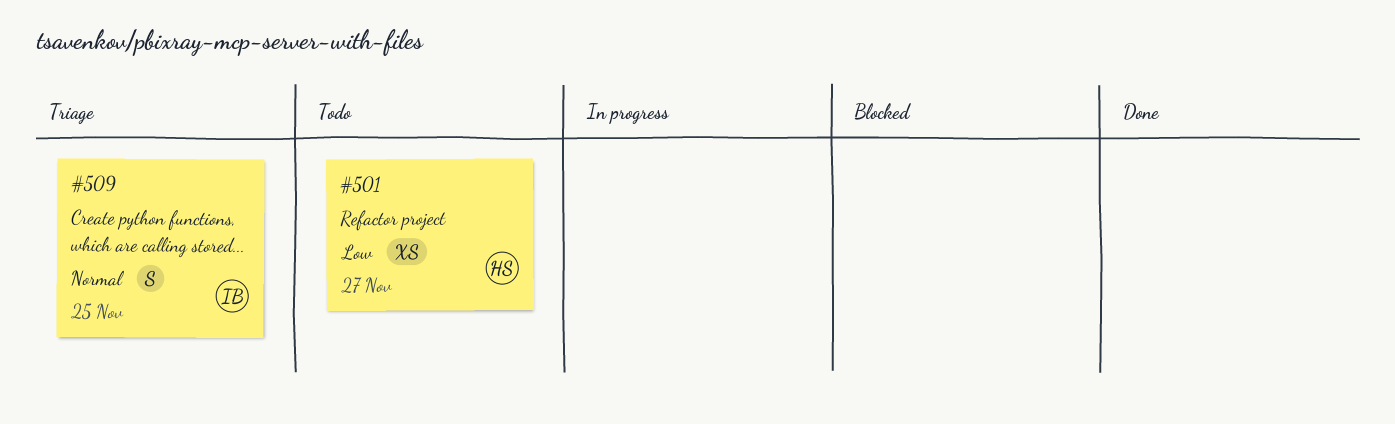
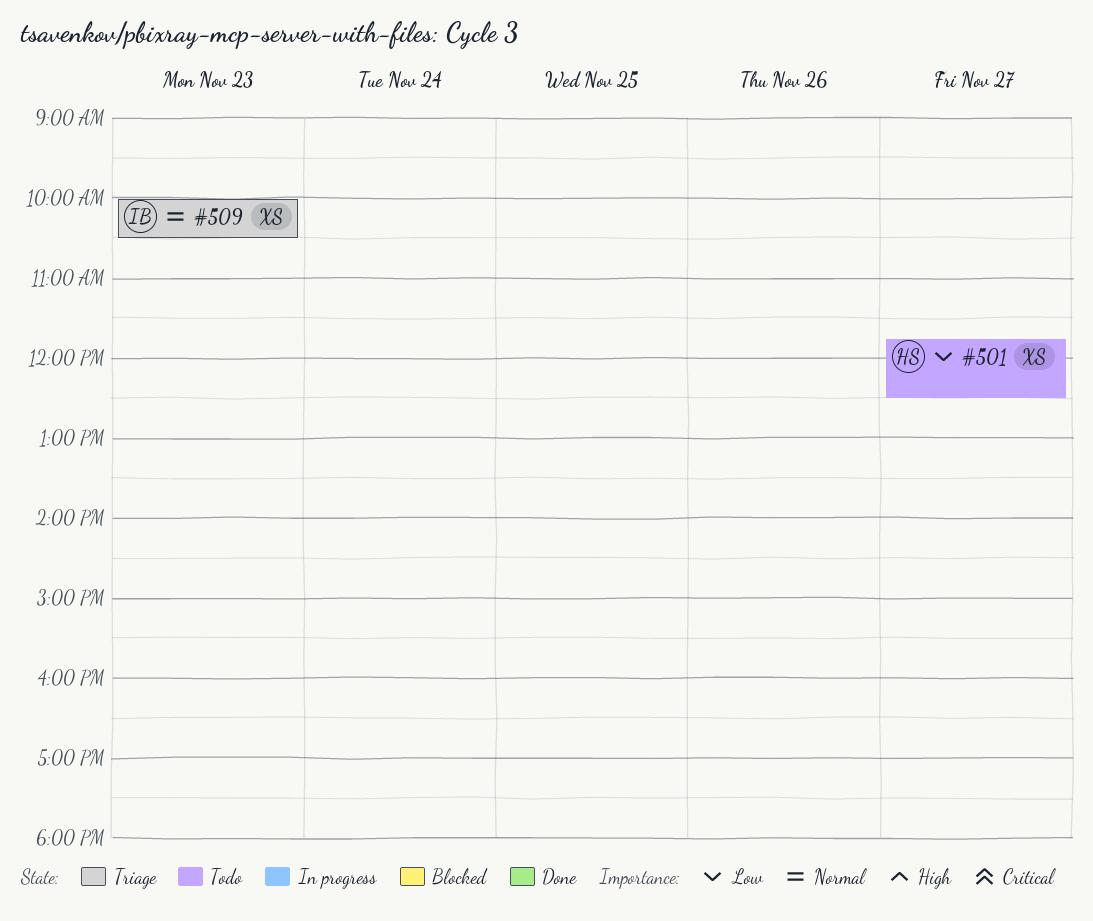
#509, estimate: S -> XS
#509, day: Nov 25 -> Nov 23

